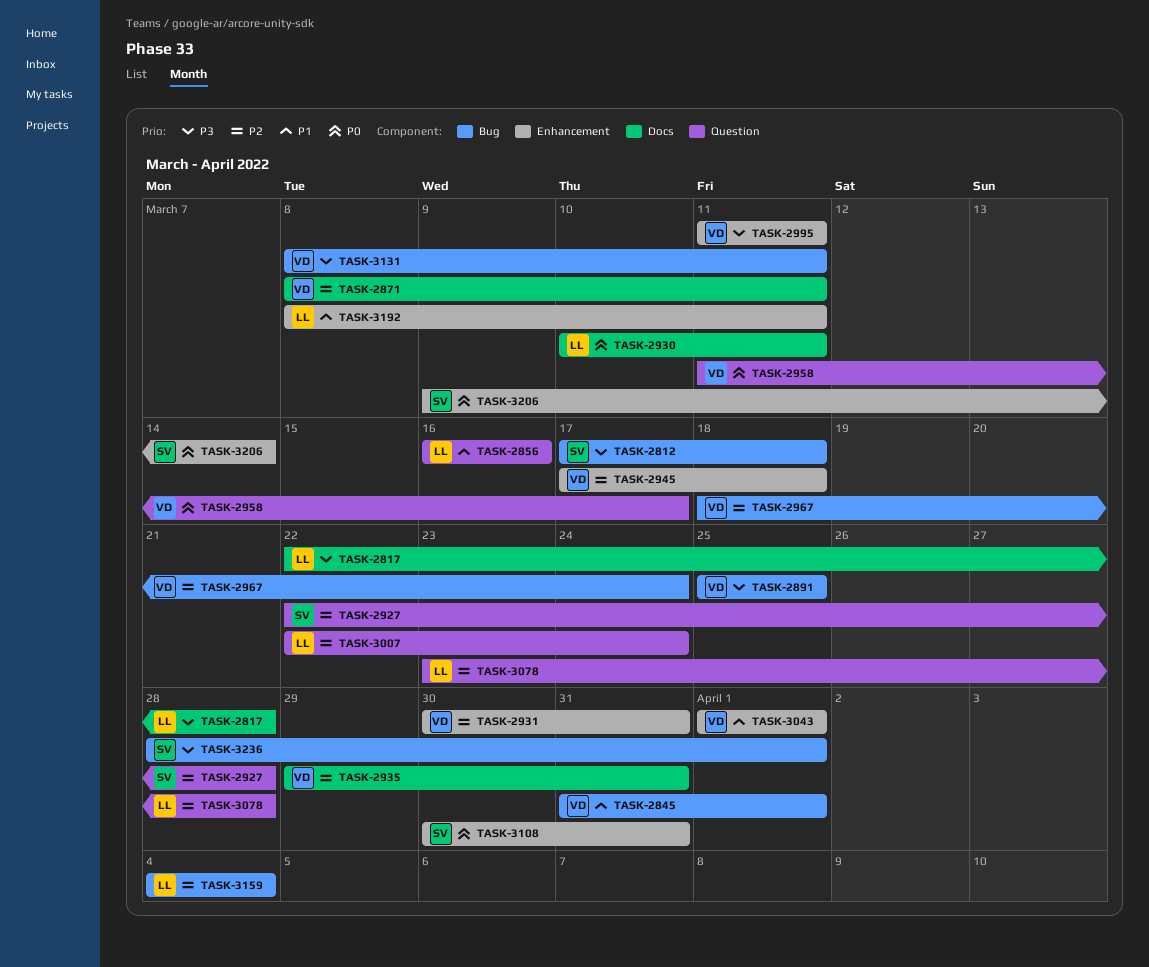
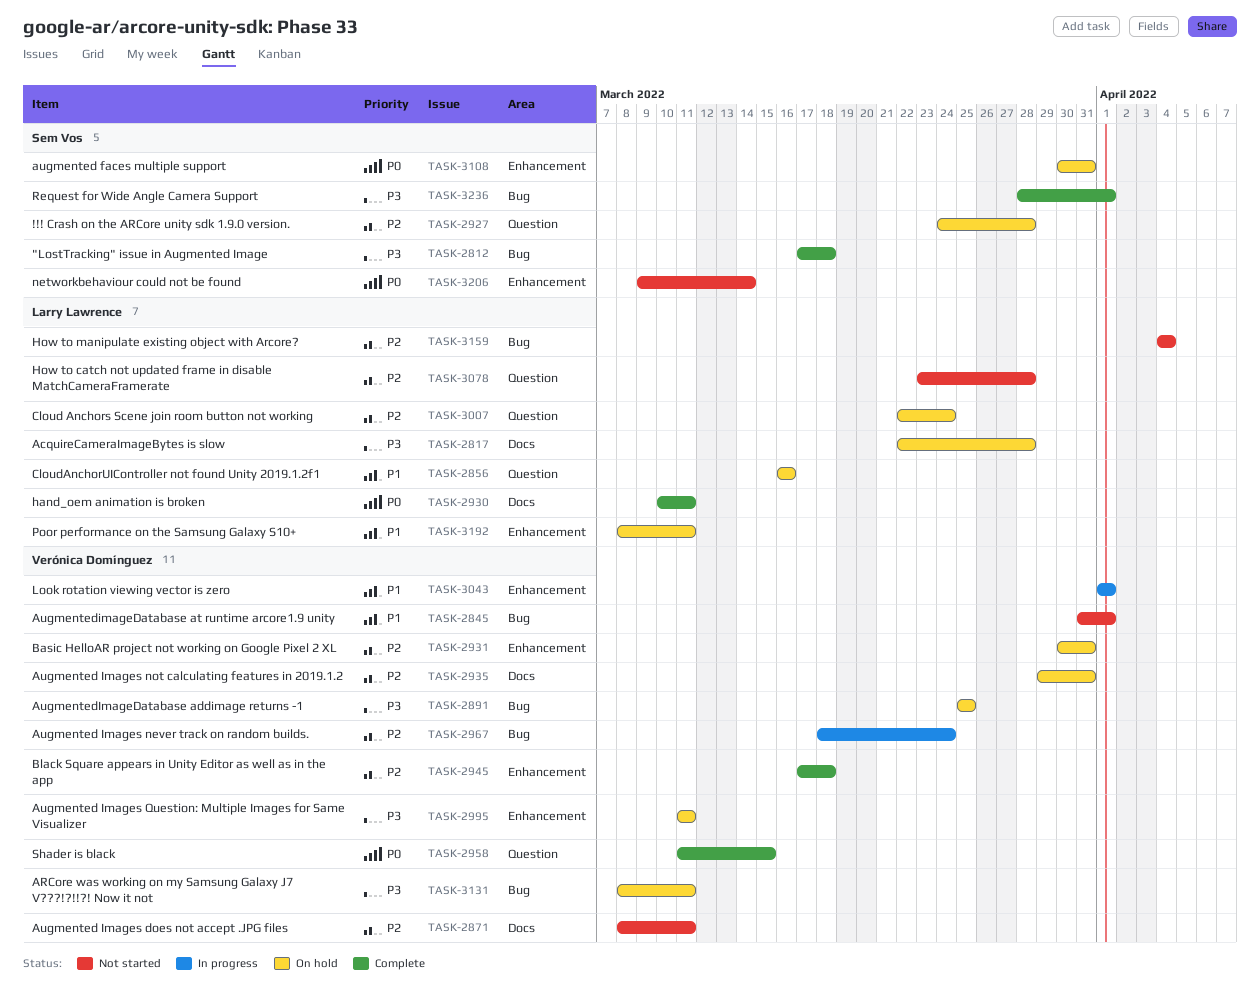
TASK-2927, start: Mar 22 -> Mar 24
TASK-2958, due: Mar 17 -> Mar 15

